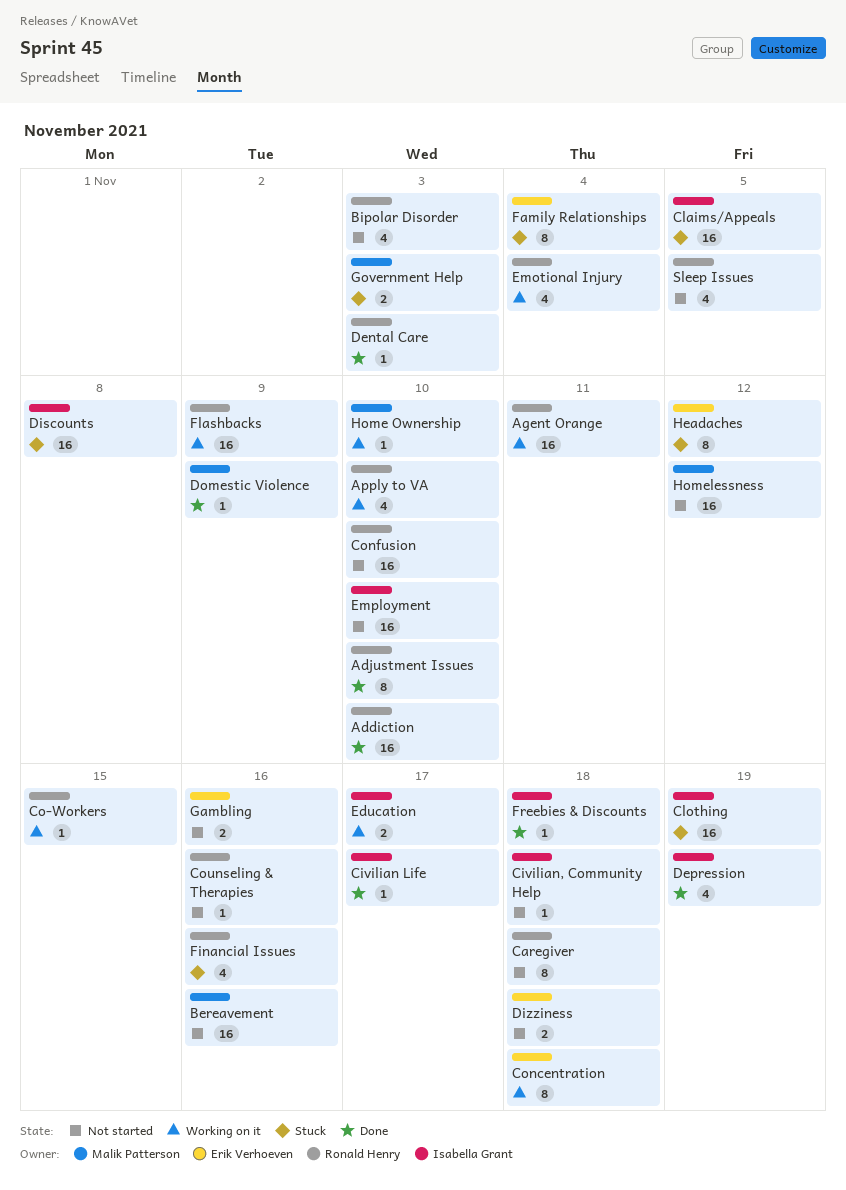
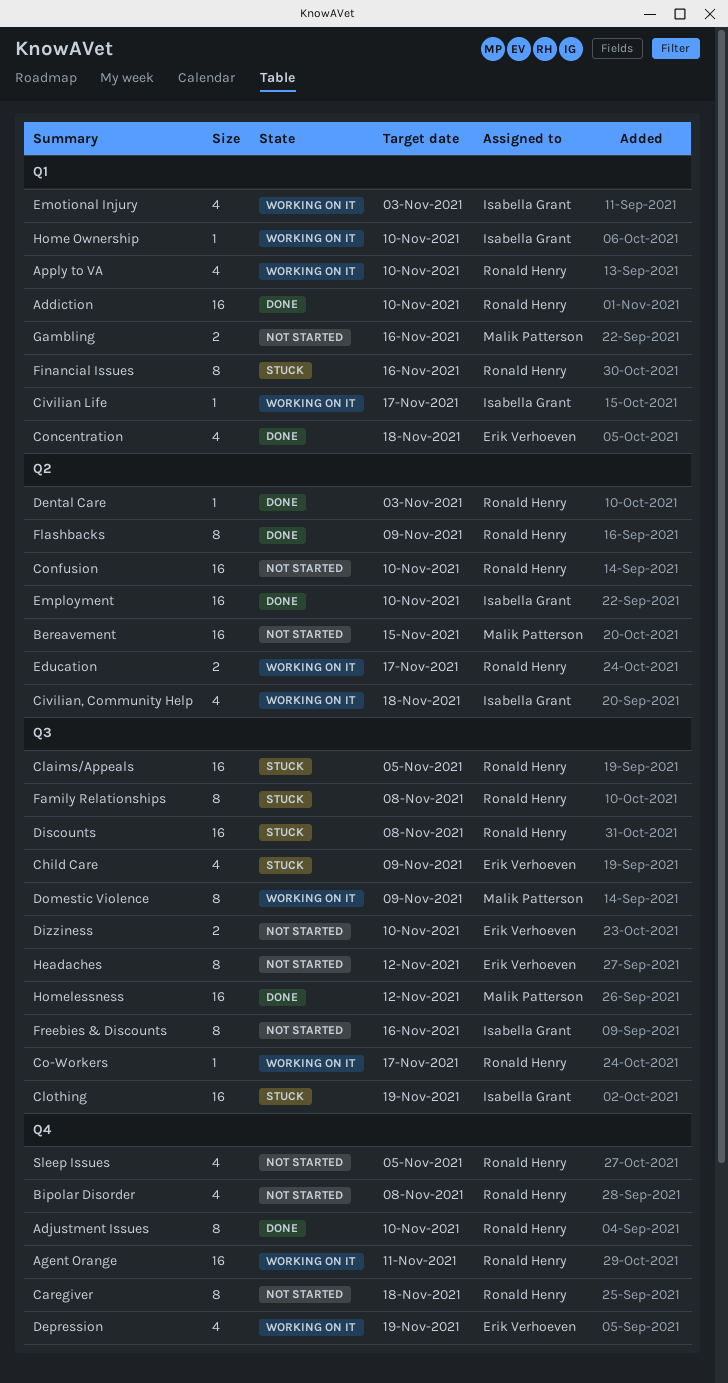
Bereavement, due: Nov 16 -> Nov 15
Bipolar Disorder, due: Nov 3 -> Nov 8
Child Care: none -> present
Civilian Life, status: Done -> Working on it
Civilian, Community Help, status: Not started -> Working on it
Civilian, Community Help, estimate: 1 -> 4
Claims/Appeals, owner: Isabella Grant -> Ronald Henry
Co-Workers, due: Nov 15 -> Nov 17
Concentration, status: Working on it -> Done
Concentration, estimate: 8 -> 4
Counseling & Therapies: present -> none
Depression, status: Done -> Working on it
Depression, owner: Isabella Grant -> Erik Verhoeven
Discounts, owner: Isabella Grant -> Ronald Henry
Dizziness, due: Nov 18 -> Nov 10
Domestic Violence, status: Done -> Working on it
Domestic Violence, estimate: 1 -> 8
Education, owner: Isabella Grant -> Ronald Henry
Emotional Injury, owner: Ronald Henry -> Isabella Grant
Emotional Injury, due: Nov 4 -> Nov 3
Employment, status: Not started -> Done
Family Relationships, owner: Erik Verhoeven -> Ronald Henry
Family Relationships, due: Nov 4 -> Nov 8
Financial Issues, estimate: 4 -> 8
Flashbacks, status: Working on it -> Done
Flashbacks, estimate: 16 -> 8
Freebies & Discounts, status: Done -> Not started
Freebies & Discounts, estimate: 1 -> 8
Freebies & Discounts, due: Nov 18 -> Nov 16
Gambling, owner: Erik Verhoeven -> Malik Patterson
Government Help: present -> none
Headaches, status: Stuck -> Not started
Home Ownership, owner: Malik Patterson -> Isabella Grant
Homelessness, status: Not started -> Done

